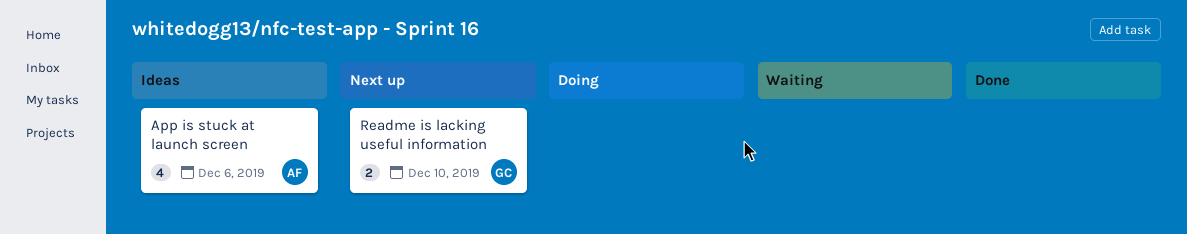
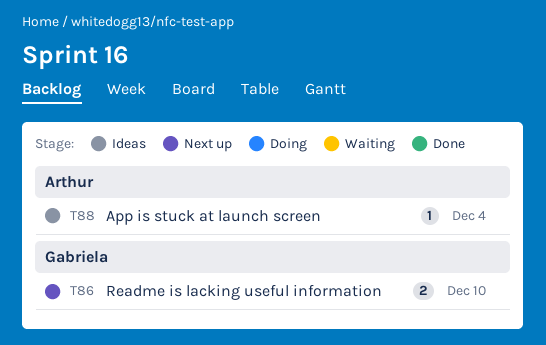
App is stuck at launch screen, estimate: 4 -> 1
App is stuck at launch screen, due: Dec 6 -> Dec 4

